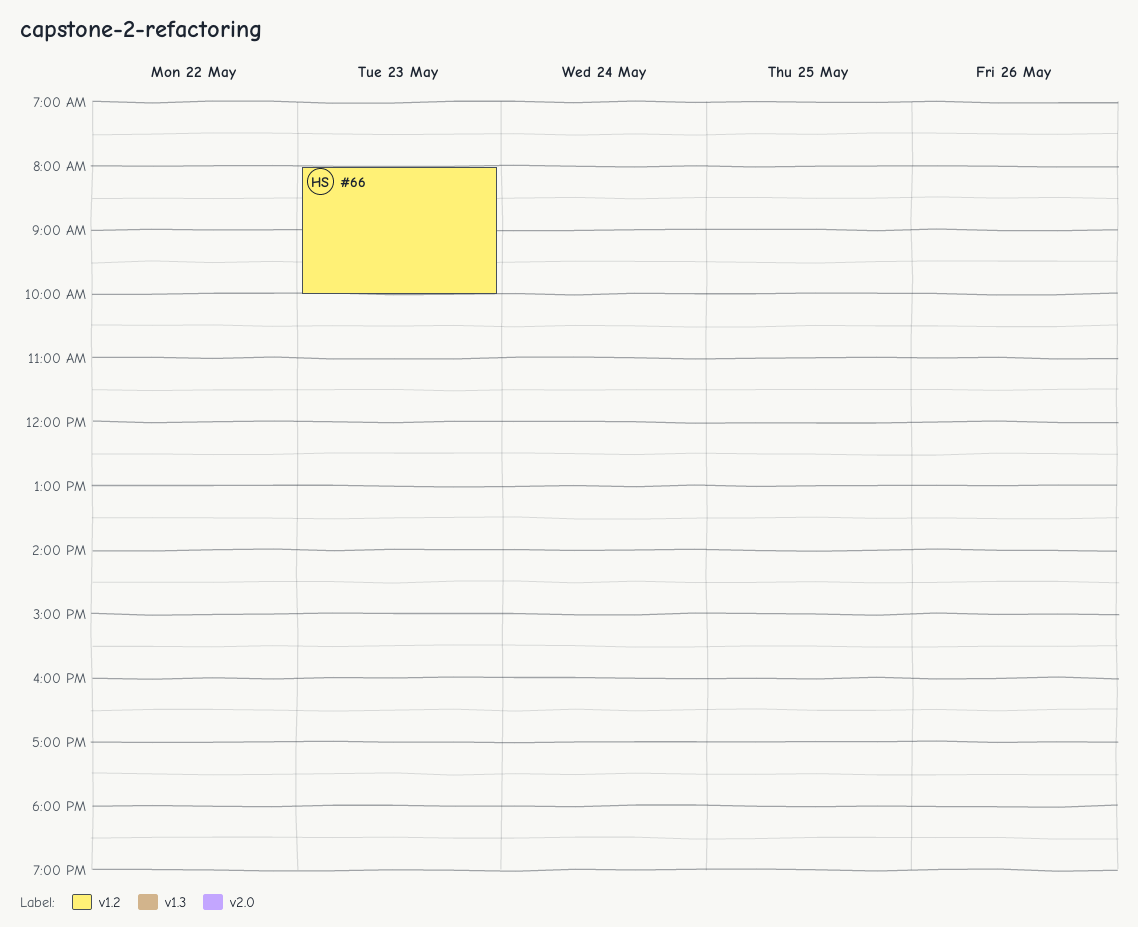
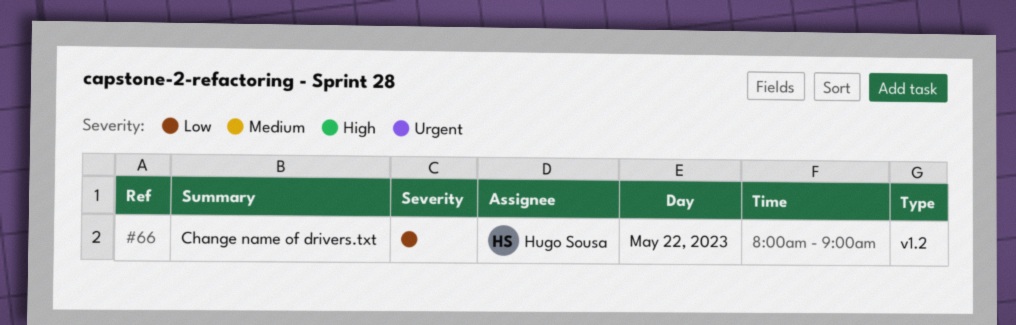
#66, day: May 23 -> May 22
#66, ends: 10:00 -> 09:00

